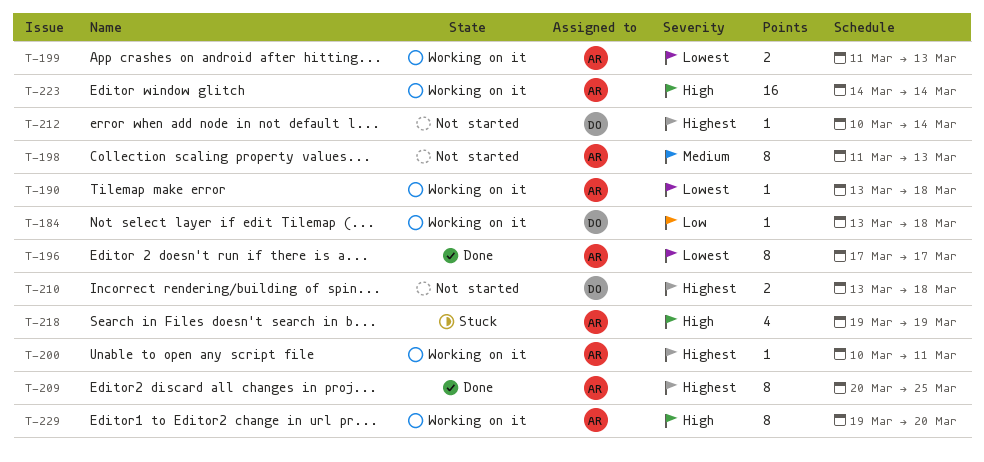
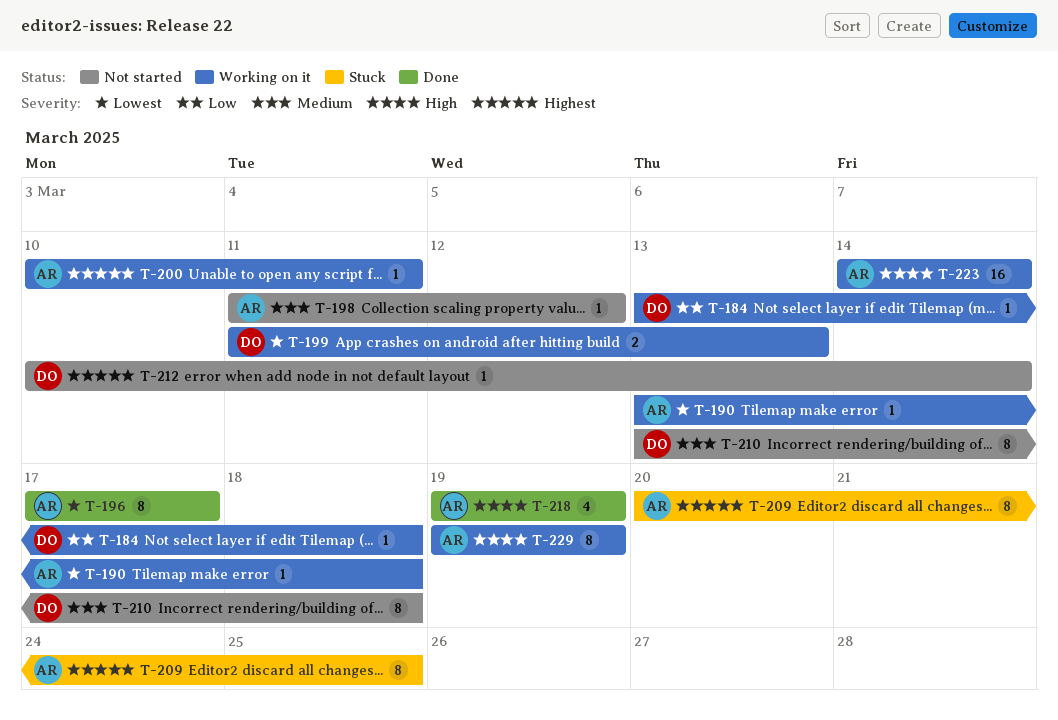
T-198, estimate: 8 -> 1
T-198, due: Mar 13 -> Mar 12
T-199, owner: AR -> DO
T-209, status: Done -> Stuck
T-210, priority: Highest -> Medium
T-210, estimate: 2 -> 8
T-218, status: Stuck -> Done
T-229, due: Mar 20 -> Mar 19

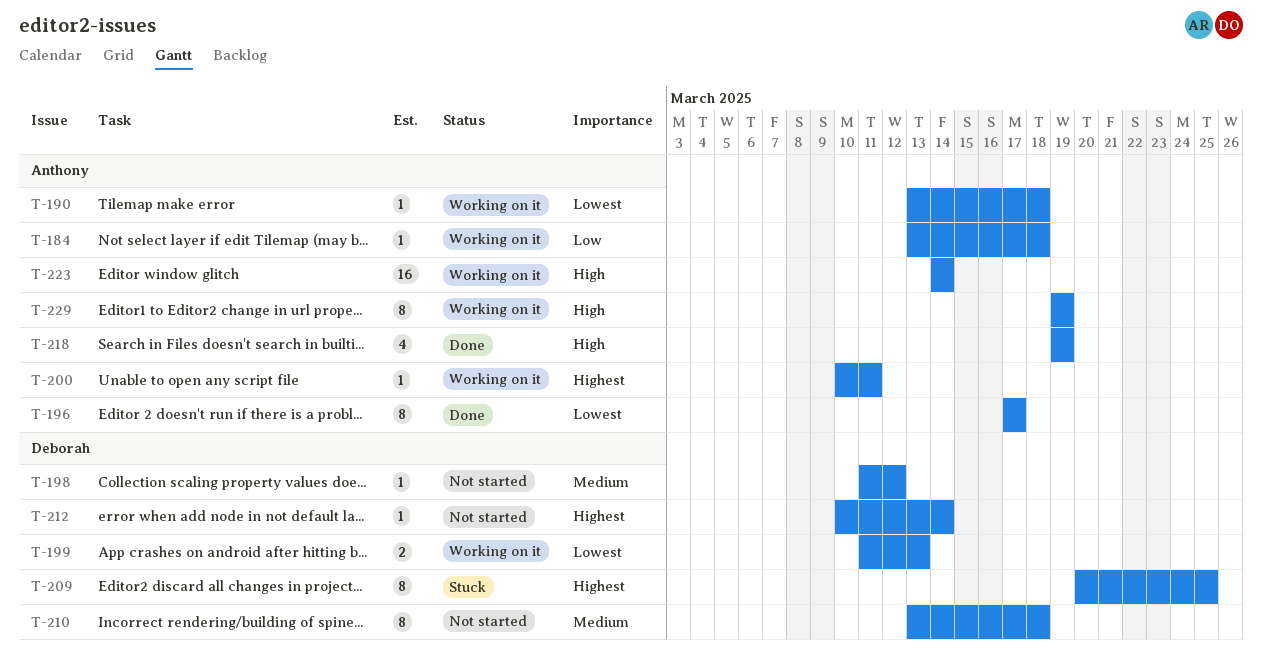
T-184, owner: Deborah -> Anthony
T-198, owner: Anthony -> Deborah
T-209, owner: Anthony -> Deborah

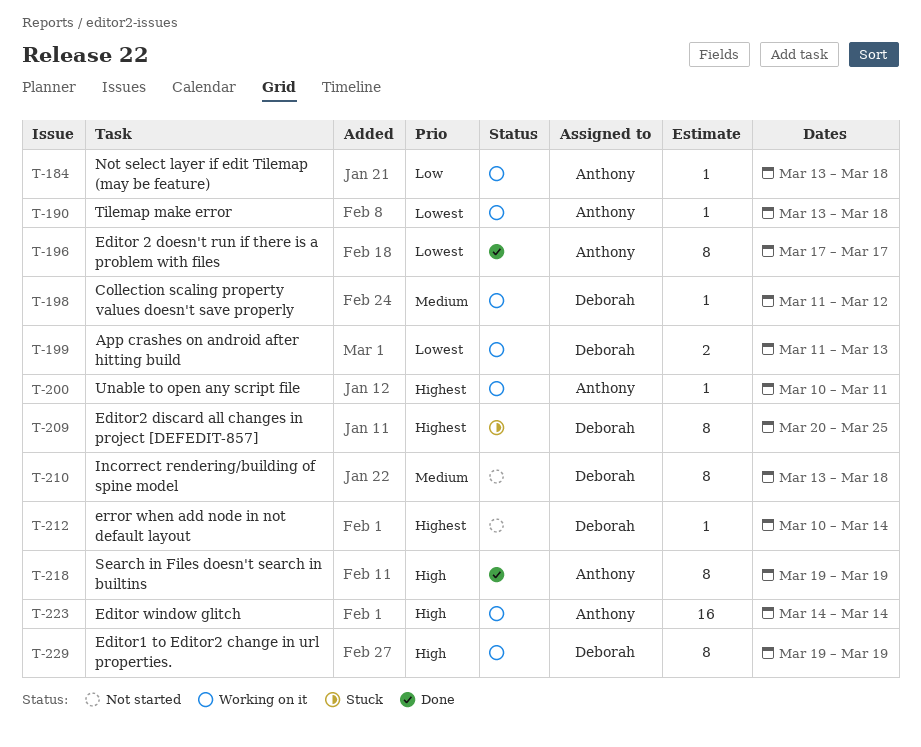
T-198, status: Not started -> Working on it
T-218, estimate: 4 -> 8
T-229, owner: Anthony -> Deborah

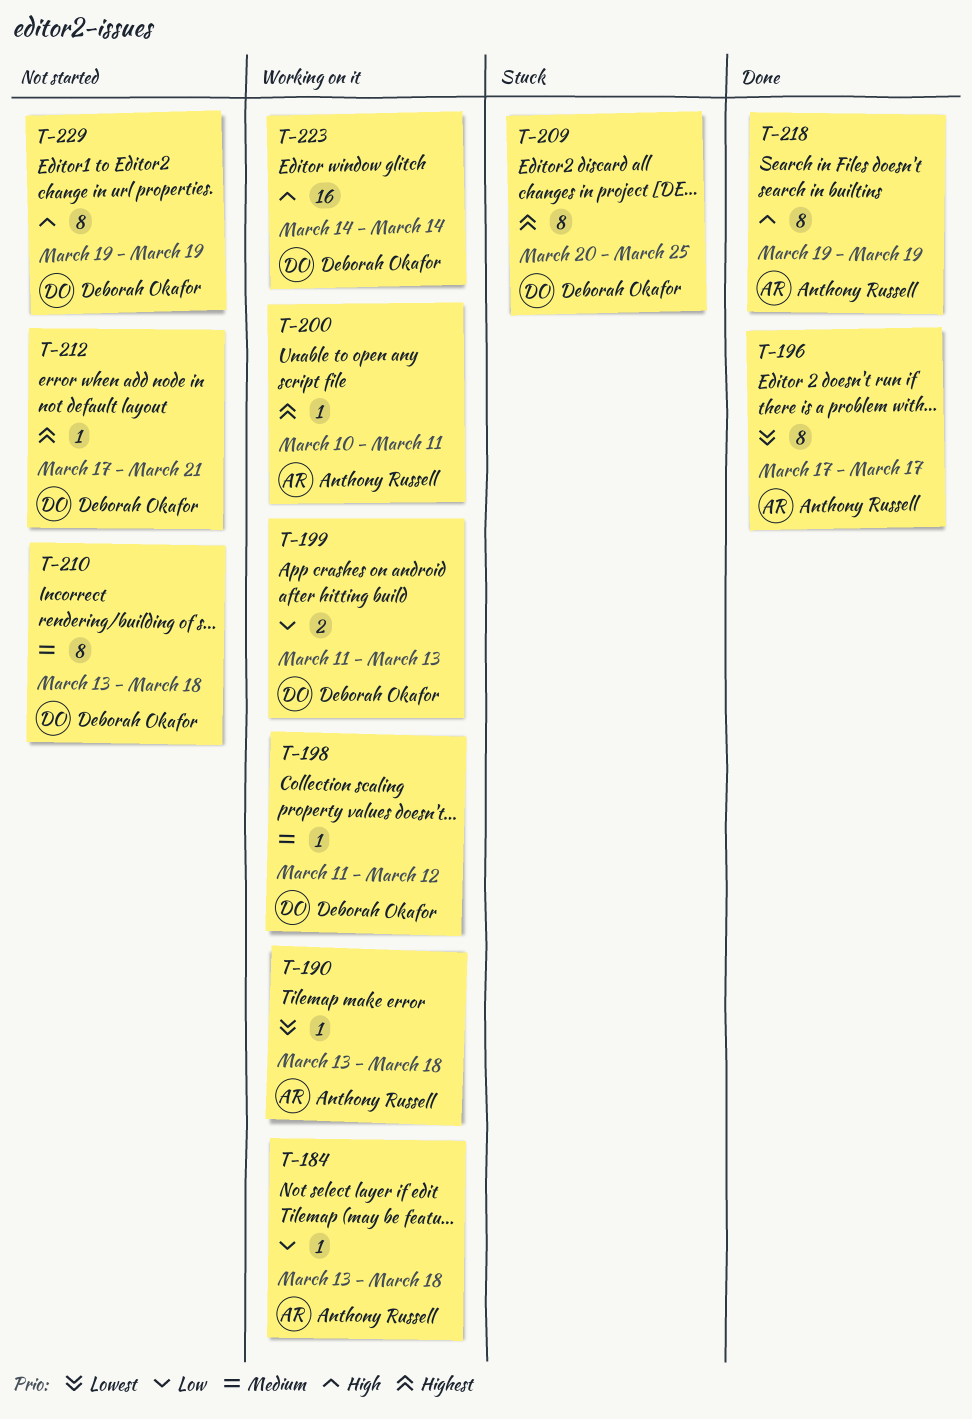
T-199, priority: Lowest -> Low
T-212, start: Mar 10 -> Mar 17
T-212, due: Mar 14 -> Mar 21
T-223, owner: Anthony Russell -> Deborah Okafor
T-229, status: Working on it -> Not started

